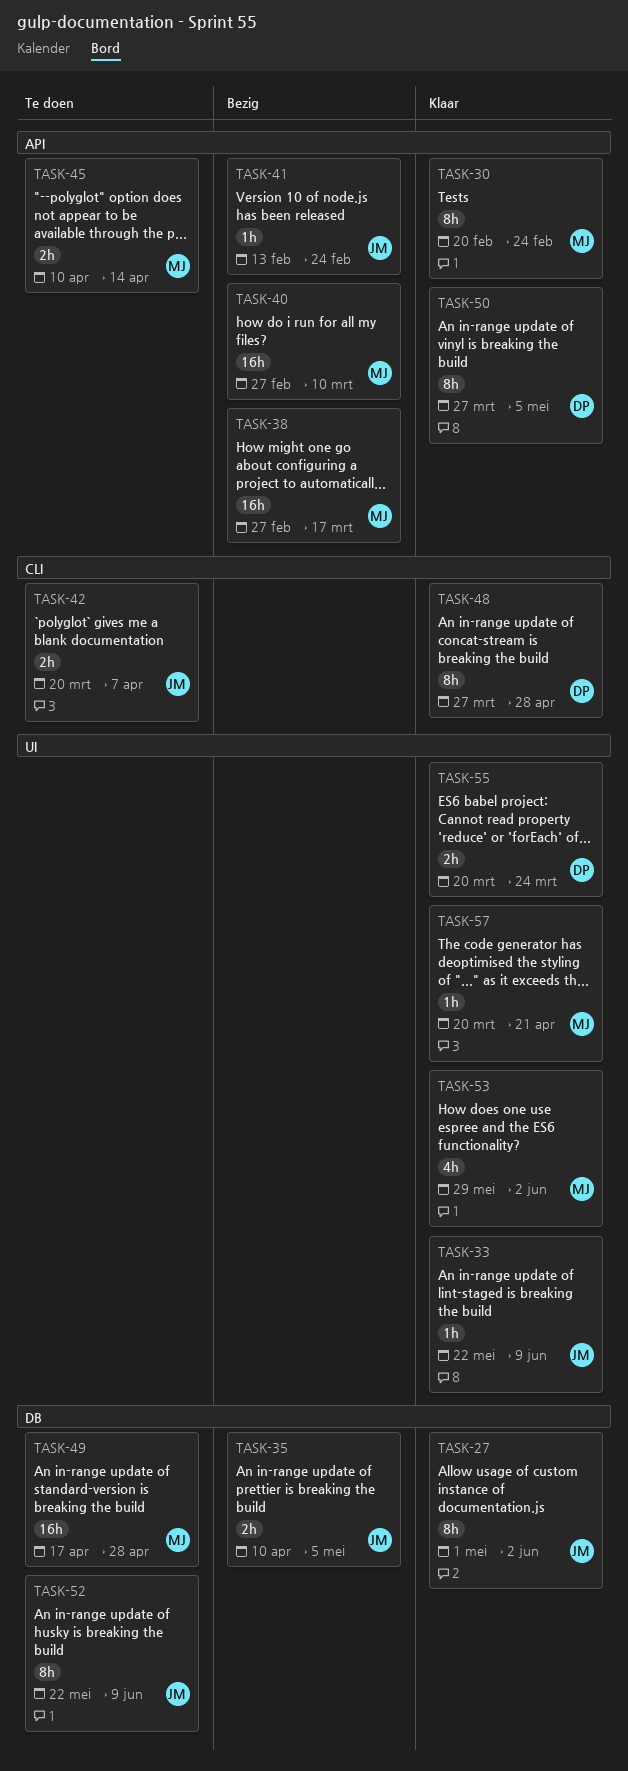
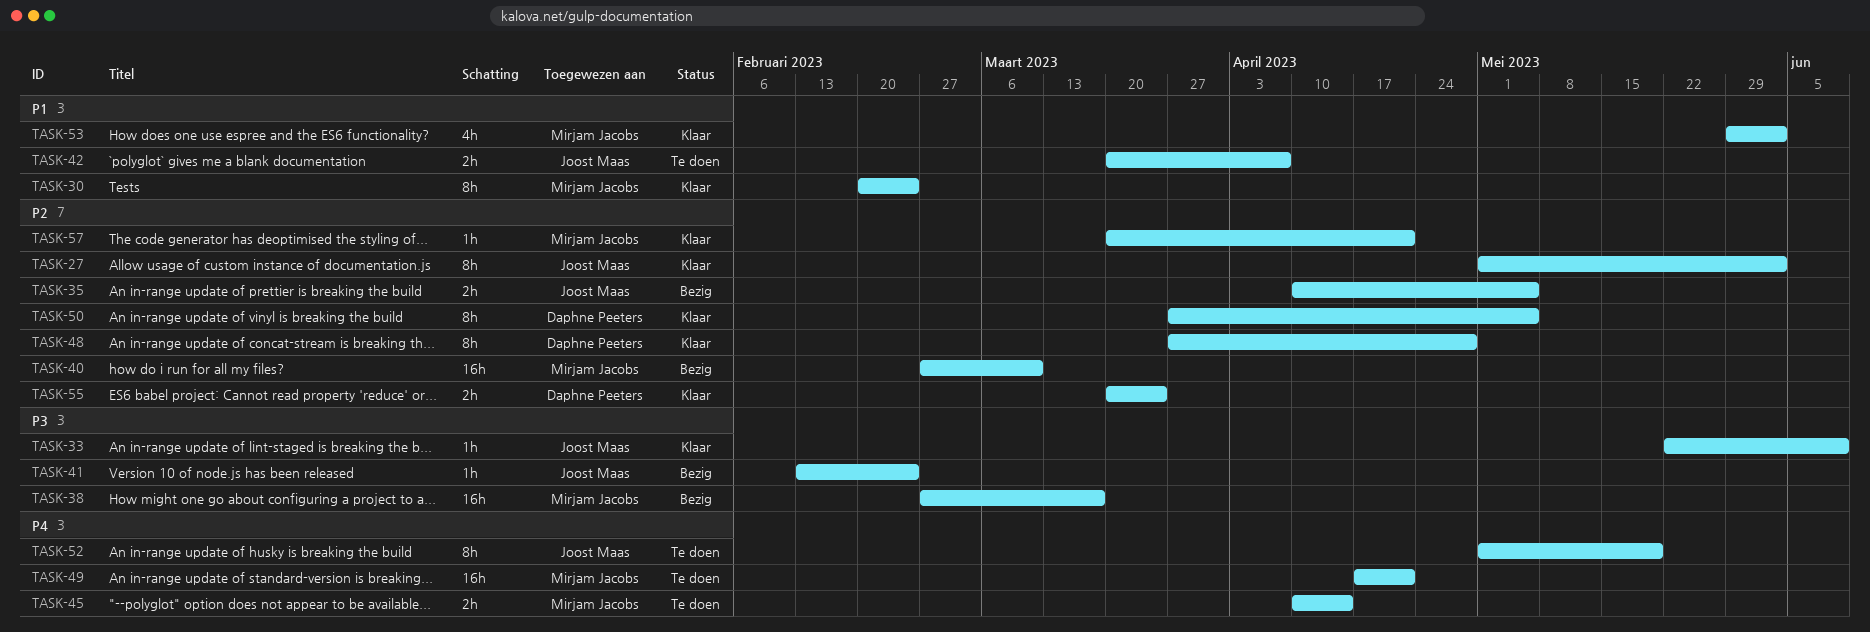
TASK-49, due: Apr 28 -> Apr 21
TASK-52, start: May 22 -> May 1
TASK-52, due: Jun 9 -> May 19

